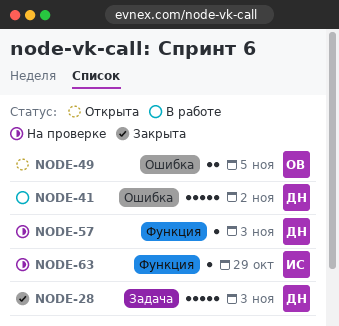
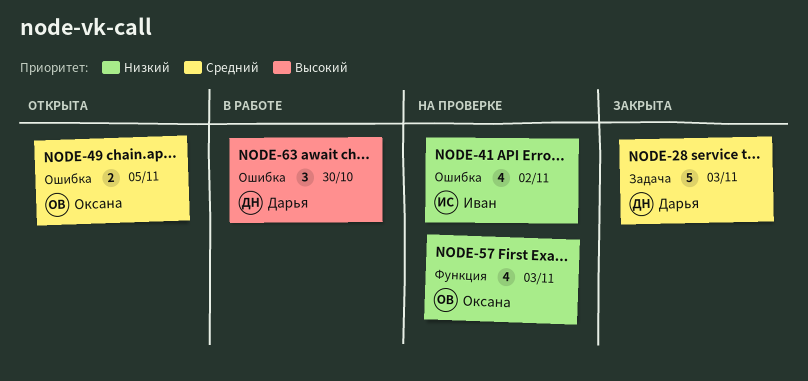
NODE-41, status: В работе -> На проверке
NODE-41, owner: Дарья -> Иван
NODE-41, estimate: 5 -> 4
NODE-57, owner: Дарья -> Оксана
NODE-57, estimate: 1 -> 4
NODE-63, status: На проверке -> В работе
NODE-63, owner: Иван -> Дарья
NODE-63, label: Функция -> Ошибка
NODE-63, estimate: 1 -> 3
NODE-63, due: Oct 29 -> Oct 30

